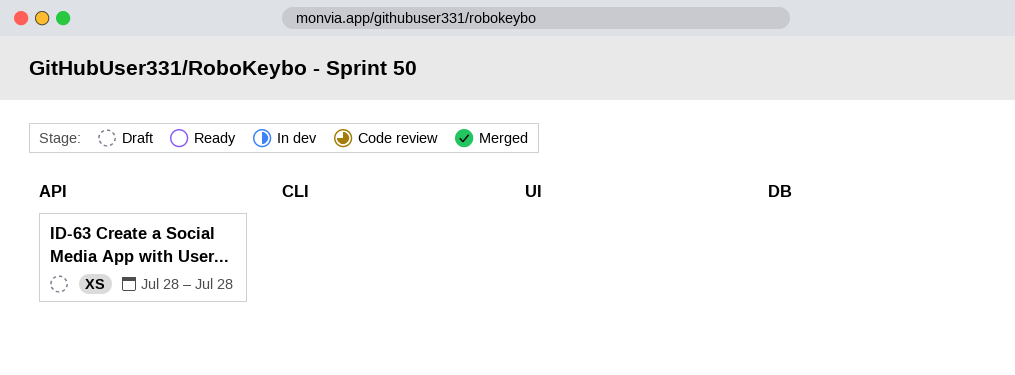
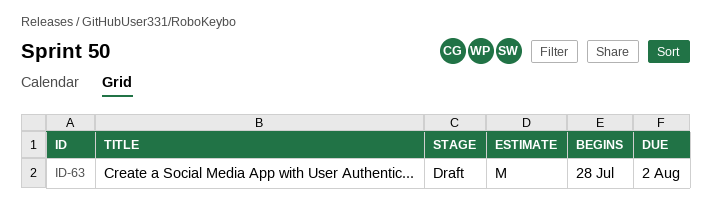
ID-63, estimate: XS -> M
ID-63, due: Jul 28 -> Aug 2

